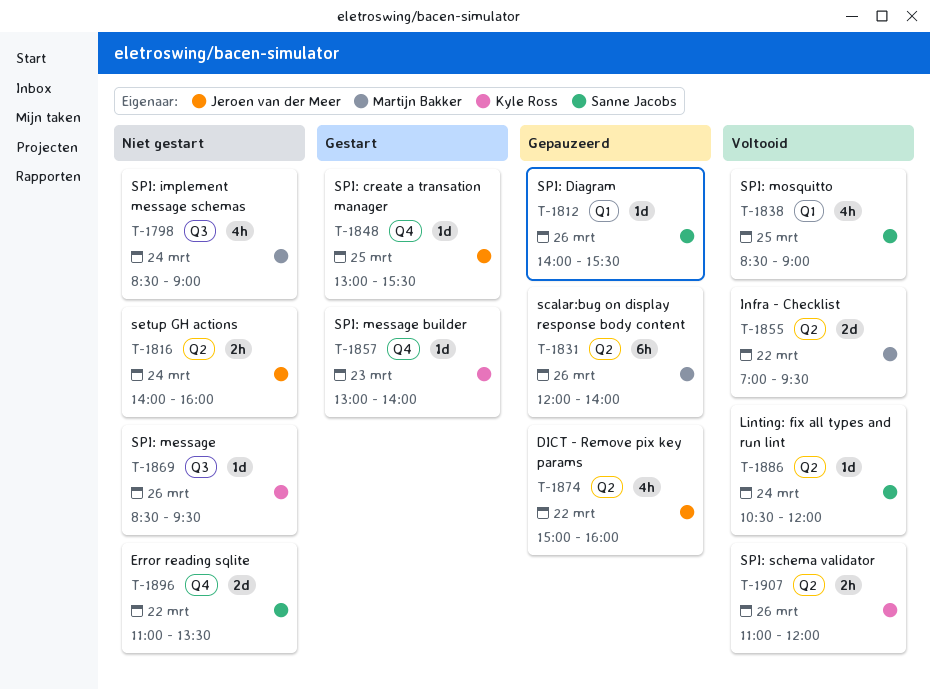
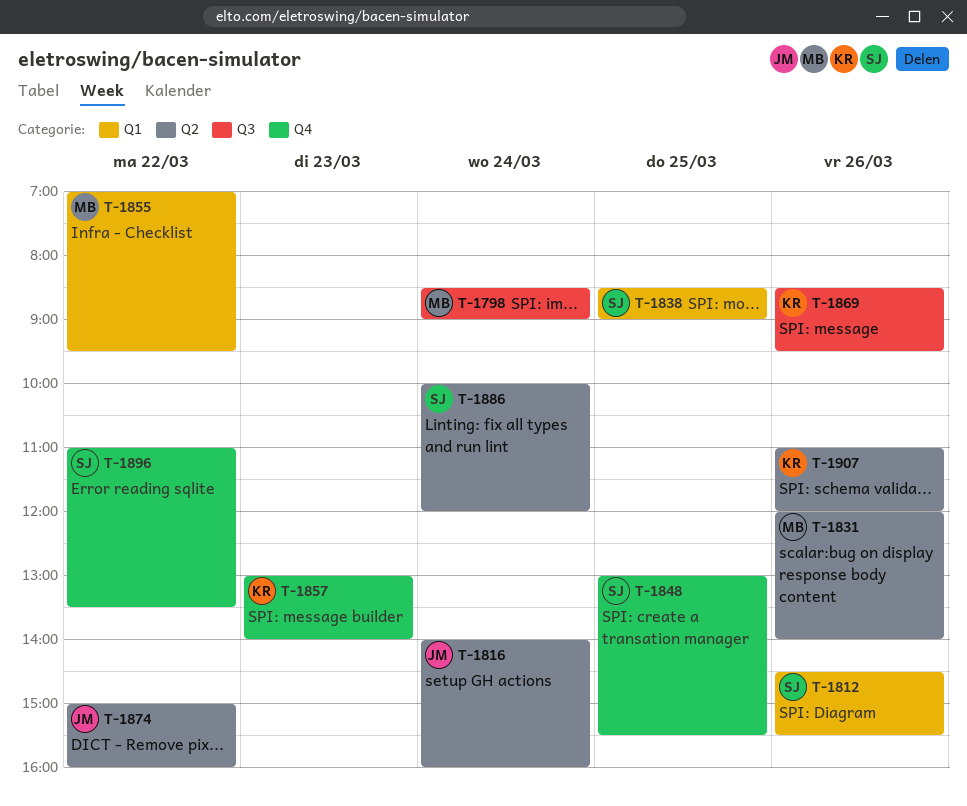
T-1812, begins: 14:00 -> 14:30
T-1848, owner: Jeroen van der Meer -> Sanne Jacobs
T-1855, label: Q2 -> Q1
T-1886, begins: 10:30 -> 10:00

